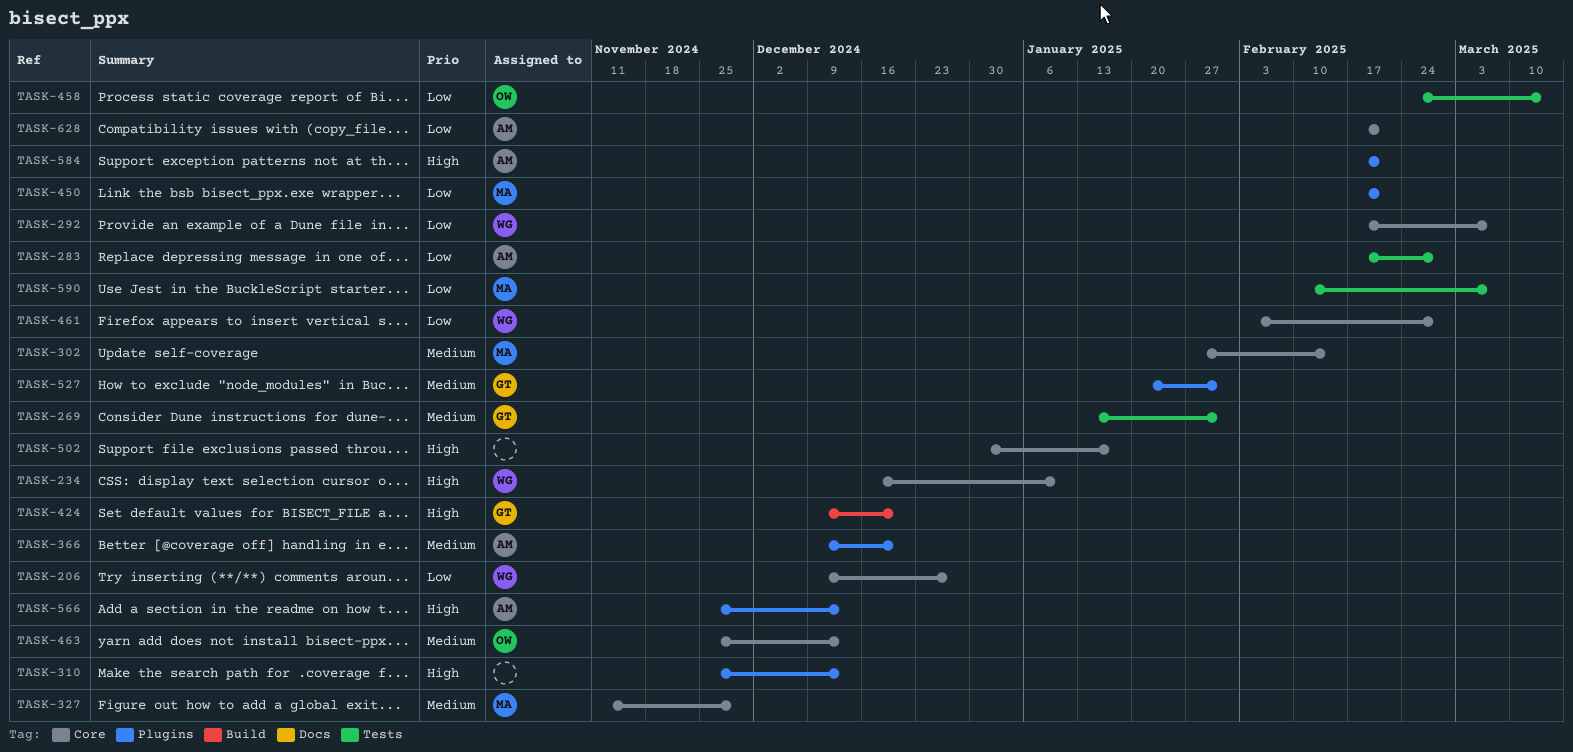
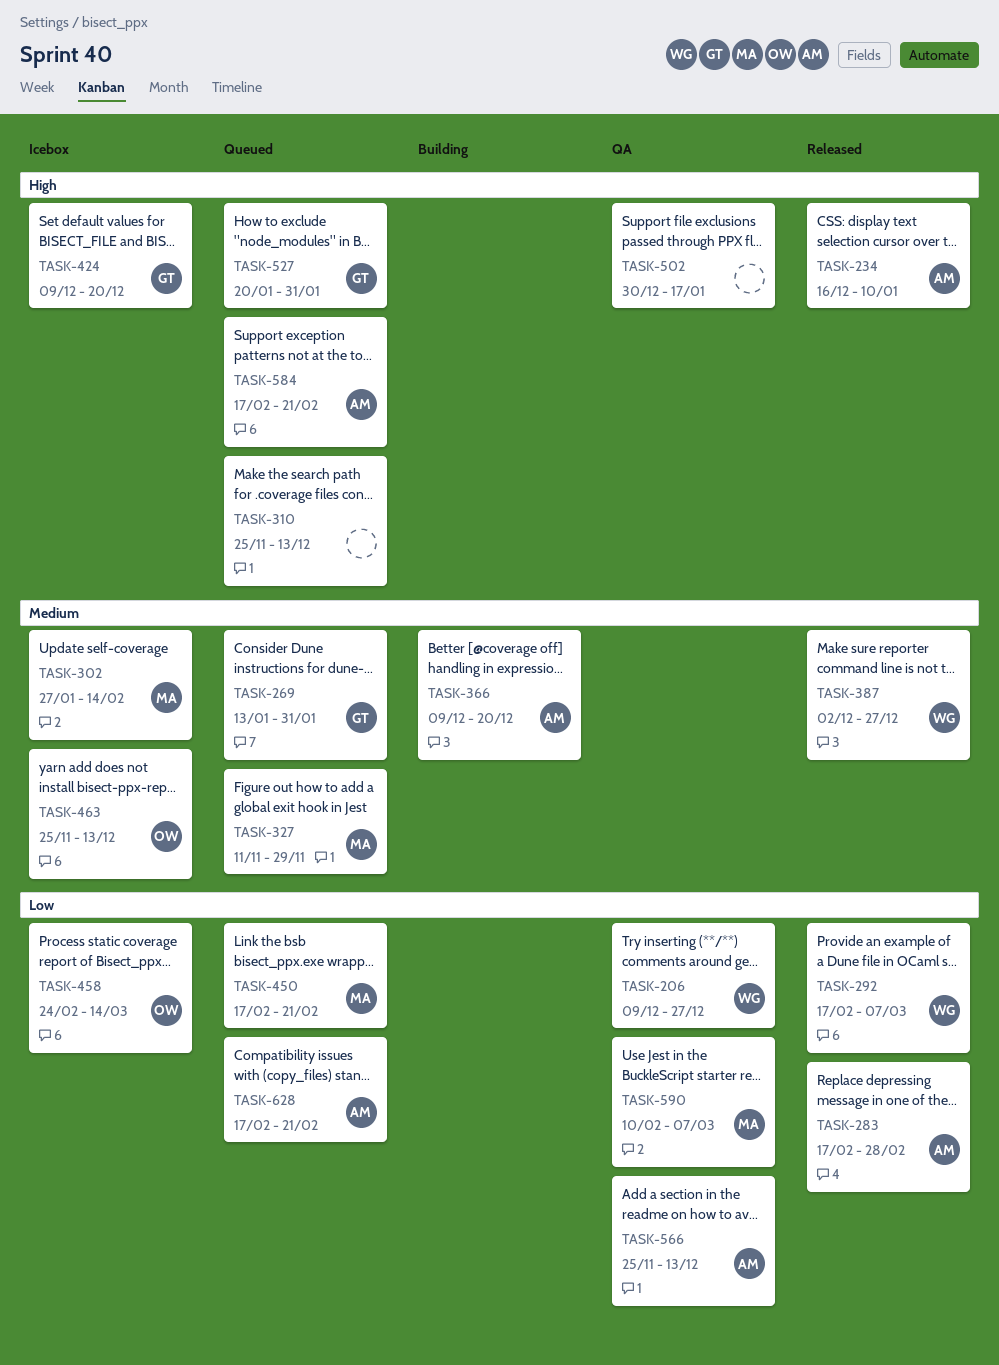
TASK-234, owner: WG -> AM
TASK-387: none -> present
TASK-461: present -> none
TASK-527, priority: Medium -> High
TASK-566, priority: High -> Low

